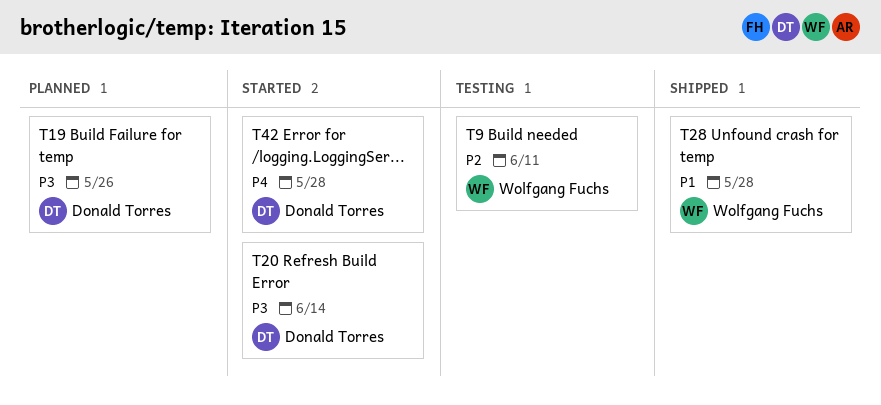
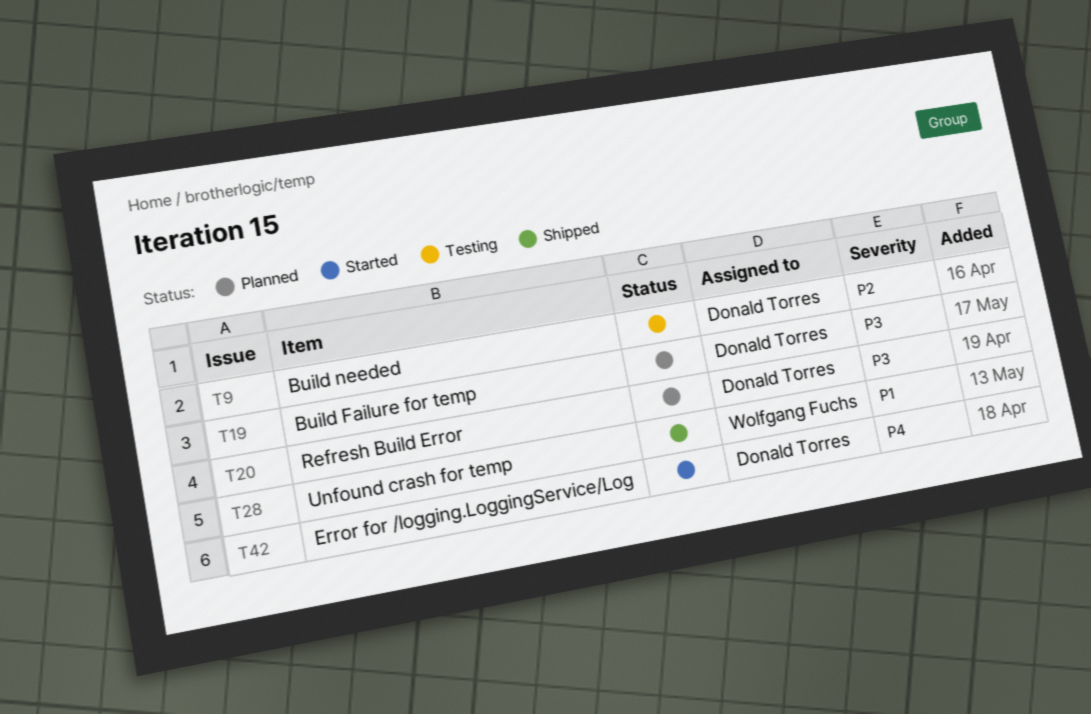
T9, owner: Wolfgang Fuchs -> Donald Torres
T20, status: Started -> Planned

